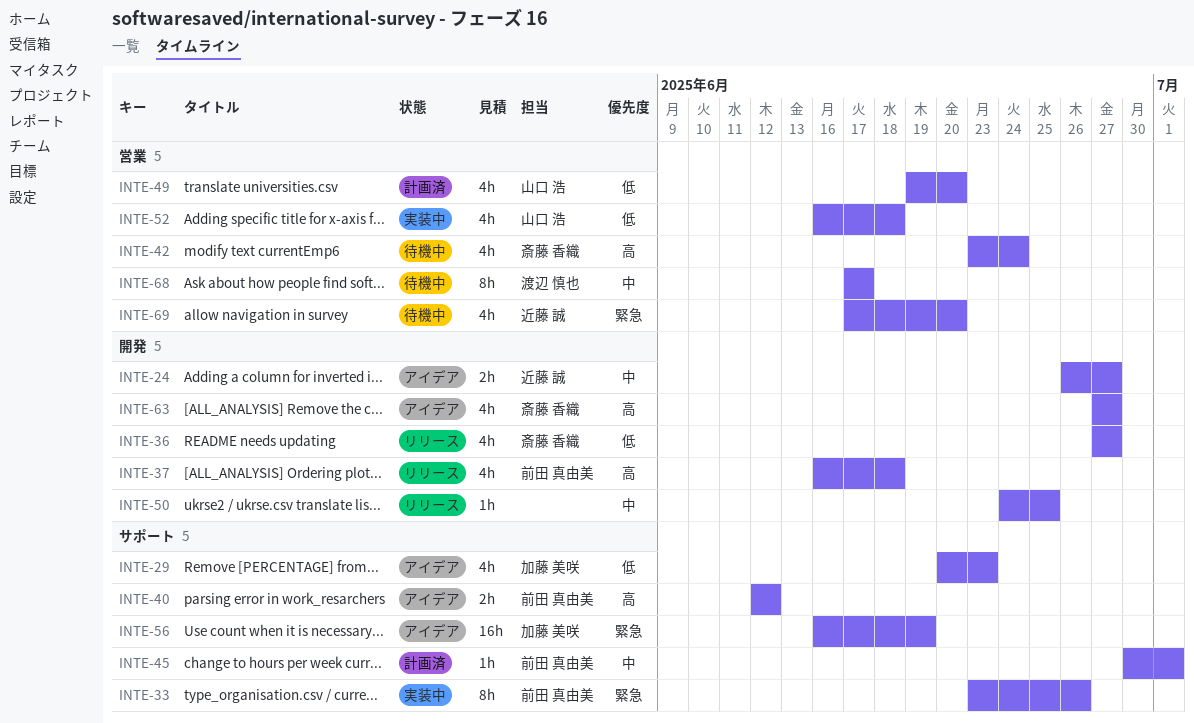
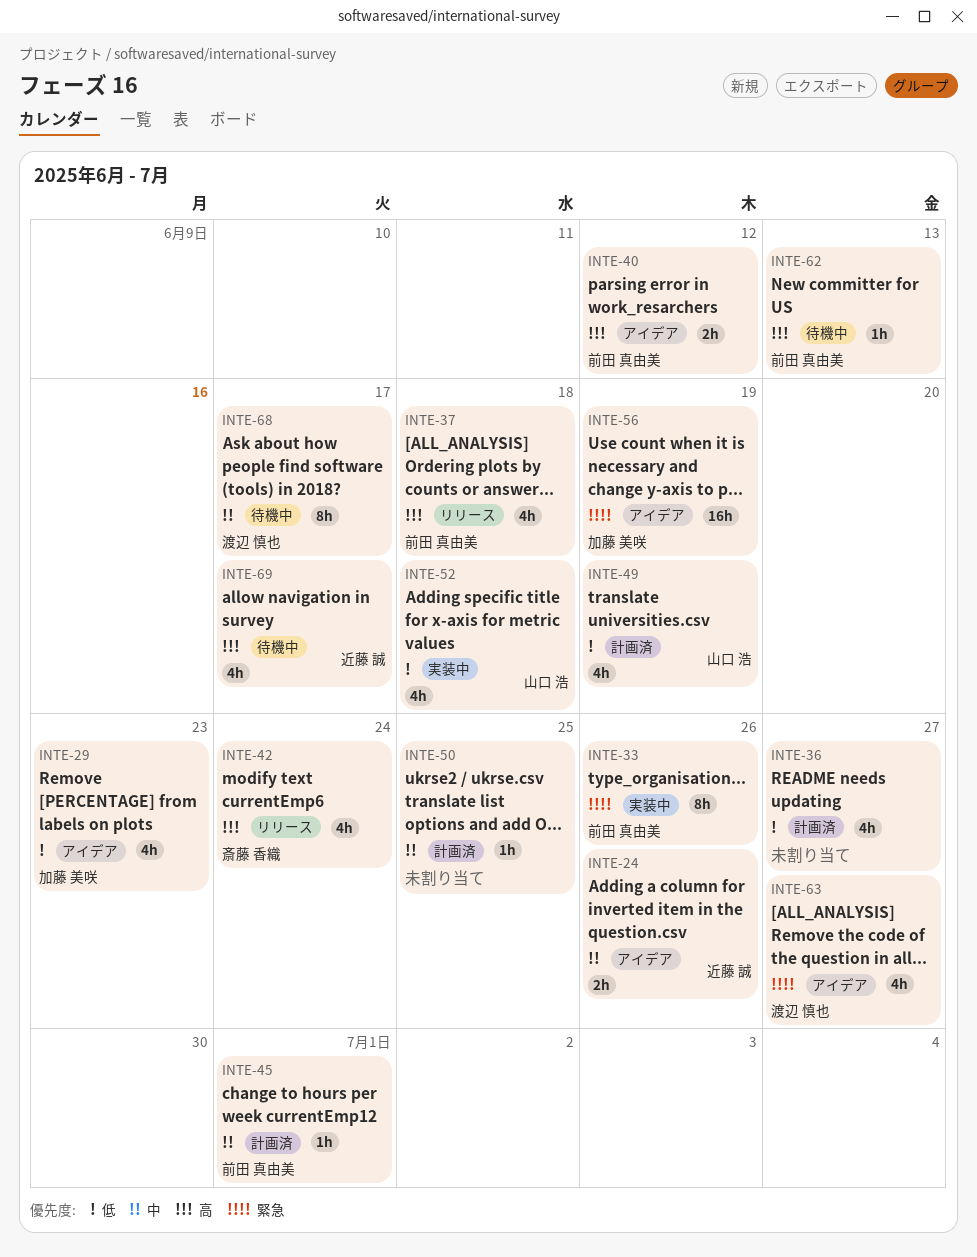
INTE-24, due: Jun 27 -> Jun 26
INTE-36, status: リリース -> 計画済
INTE-36, owner: 斎藤 香織 -> none
INTE-42, status: 待機中 -> リリース
INTE-49, due: Jun 20 -> Jun 19
INTE-50, status: リリース -> 計画済
INTE-62: none -> present
INTE-63, owner: 斎藤 香織 -> 渡辺 慎也
INTE-63, priority: 高 -> 緊急
INTE-69, priority: 緊急 -> 高
INTE-69, due: Jun 20 -> Jun 17

